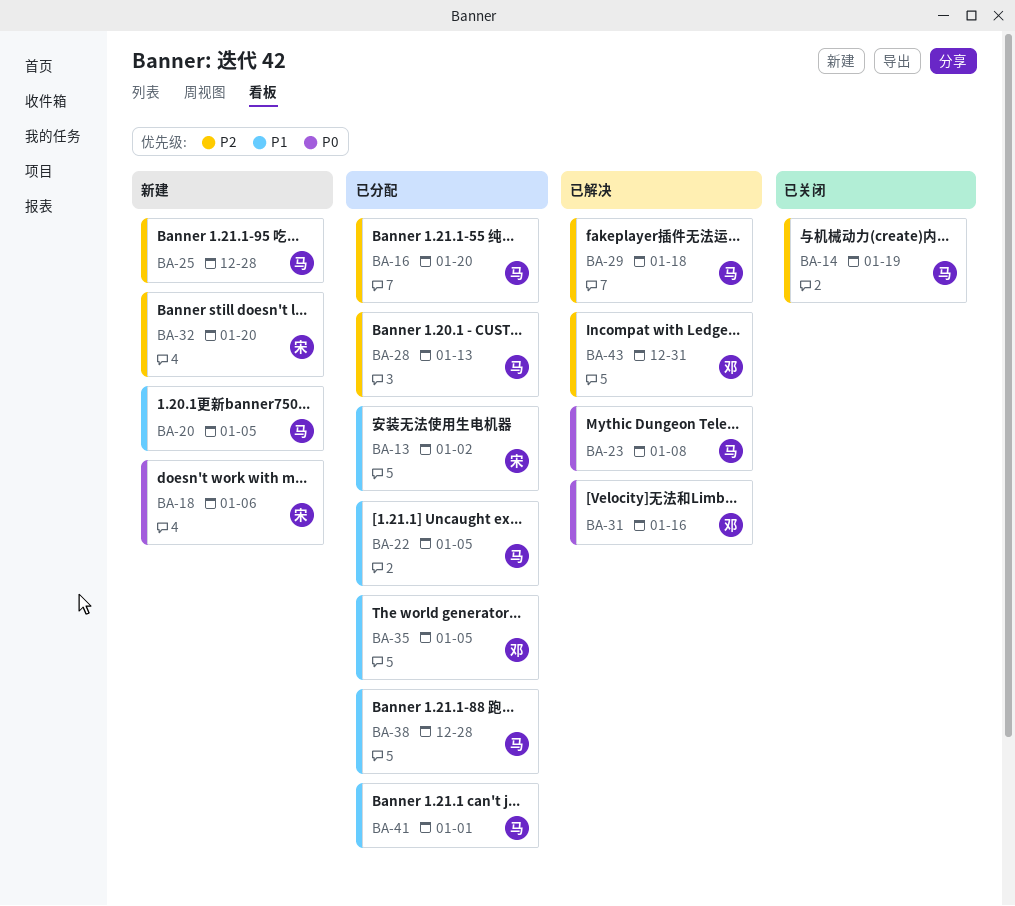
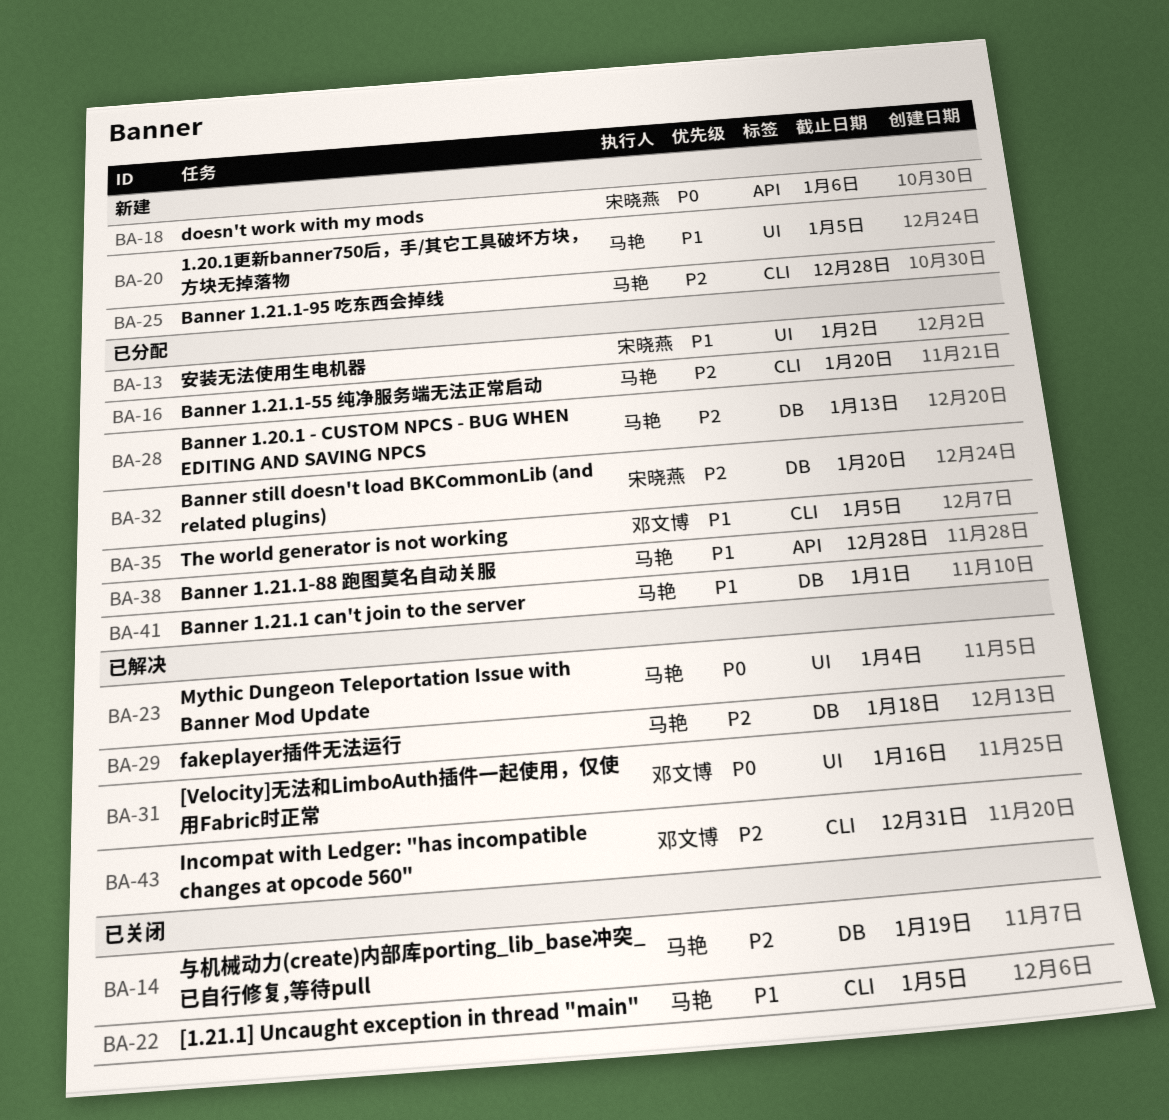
BA-22, status: 已分配 -> 已关闭
BA-23, due: Jan 8 -> Jan 4
BA-32, status: 新建 -> 已分配

